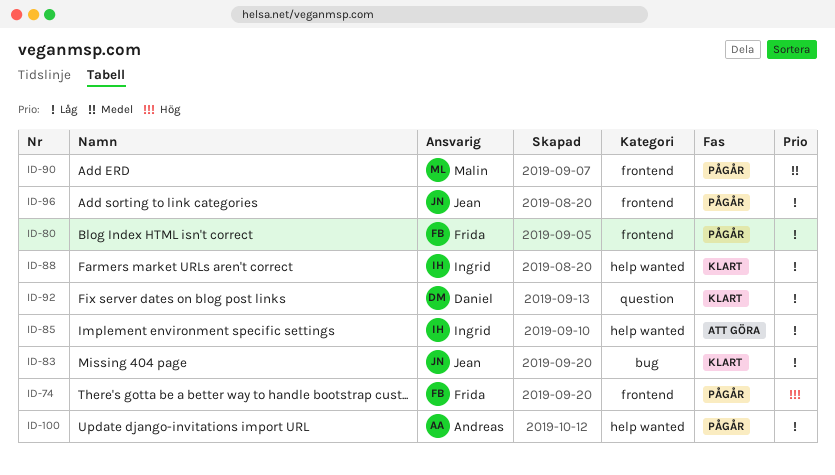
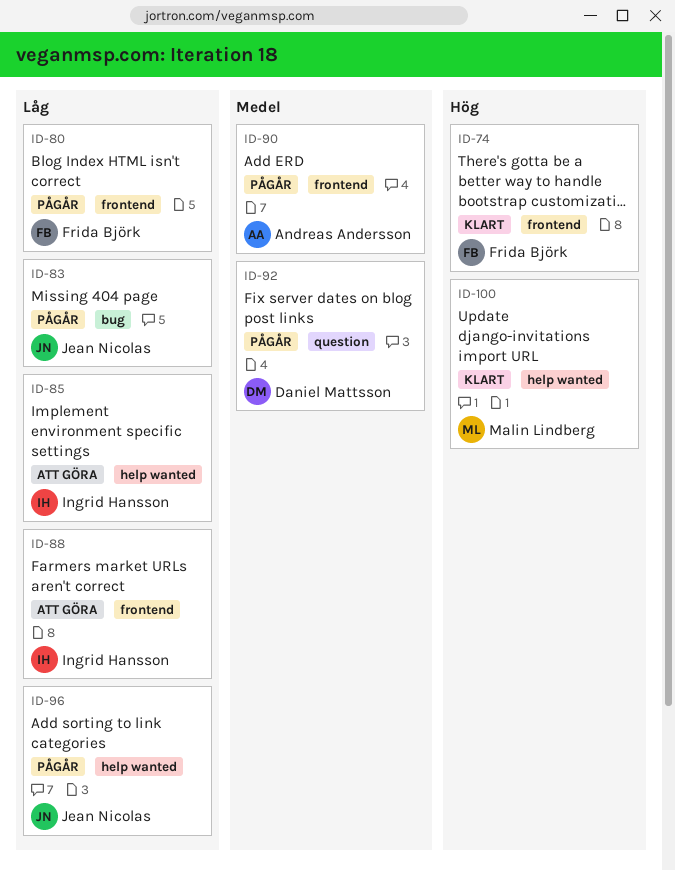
ID-74, status: Pågår -> Klart
ID-83, status: Klart -> Pågår
ID-88, status: Klart -> Att göra
ID-88, label: help wanted -> frontend
ID-90, owner: Malin Lindberg -> Andreas Andersson
ID-92, status: Klart -> Pågår
ID-92, priority: Låg -> Medel
ID-96, label: frontend -> help wanted
ID-100, status: Pågår -> Klart
ID-100, owner: Andreas Andersson -> Malin Lindberg
ID-100, priority: Låg -> Hög

